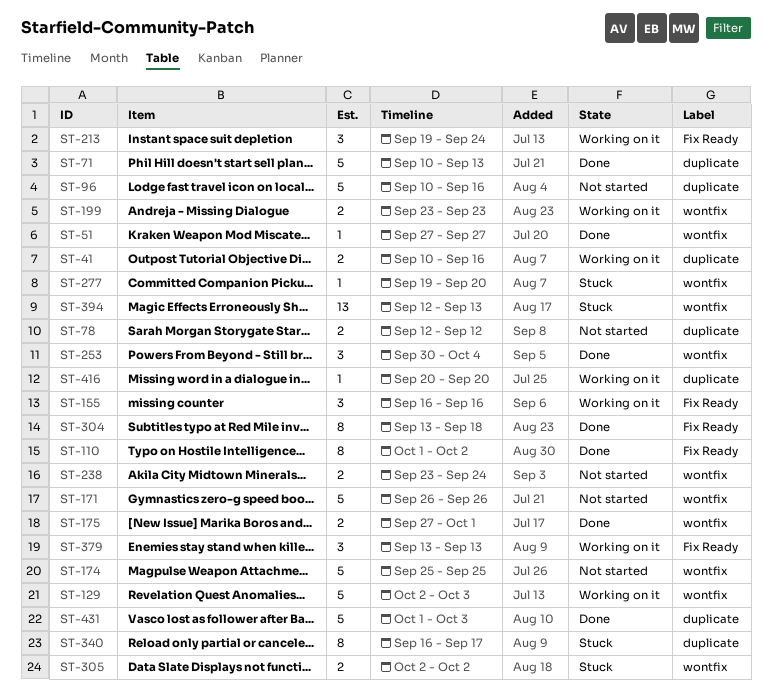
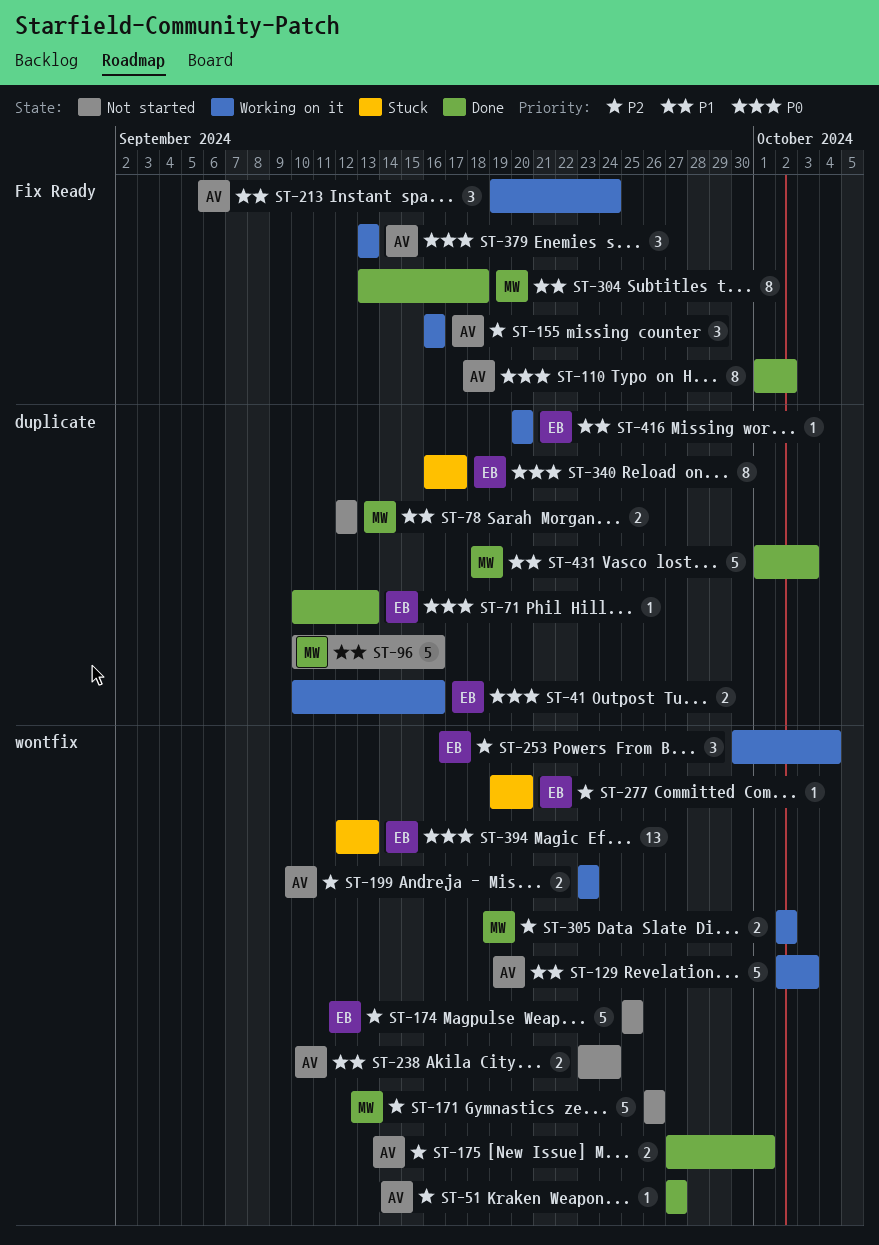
ST-71, estimate: 5 -> 1
ST-253, status: Done -> Working on it
ST-305, status: Stuck -> Working on it

